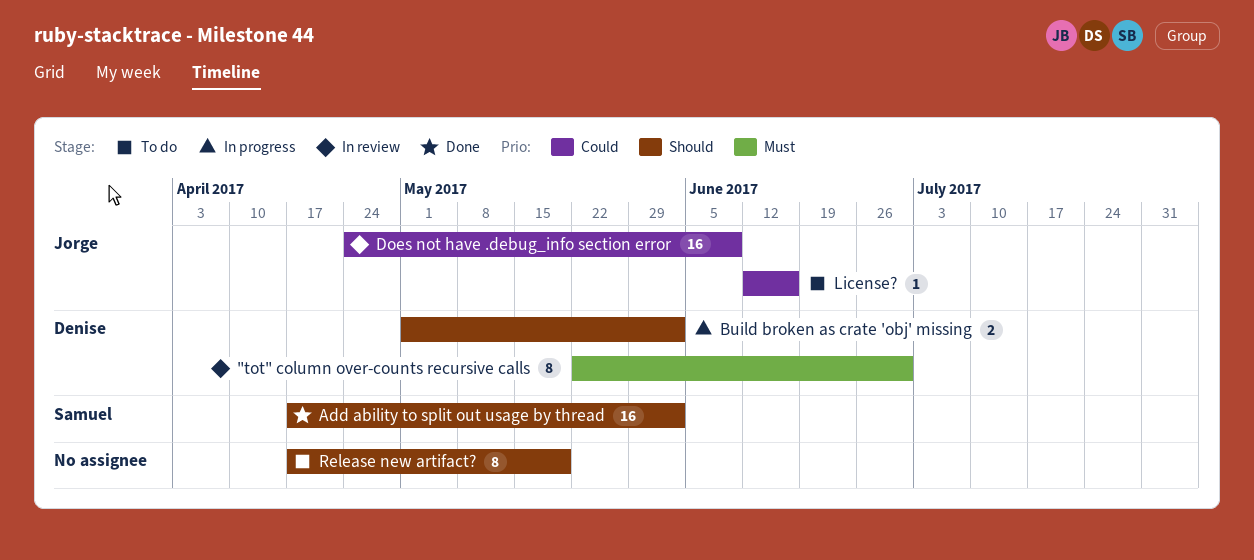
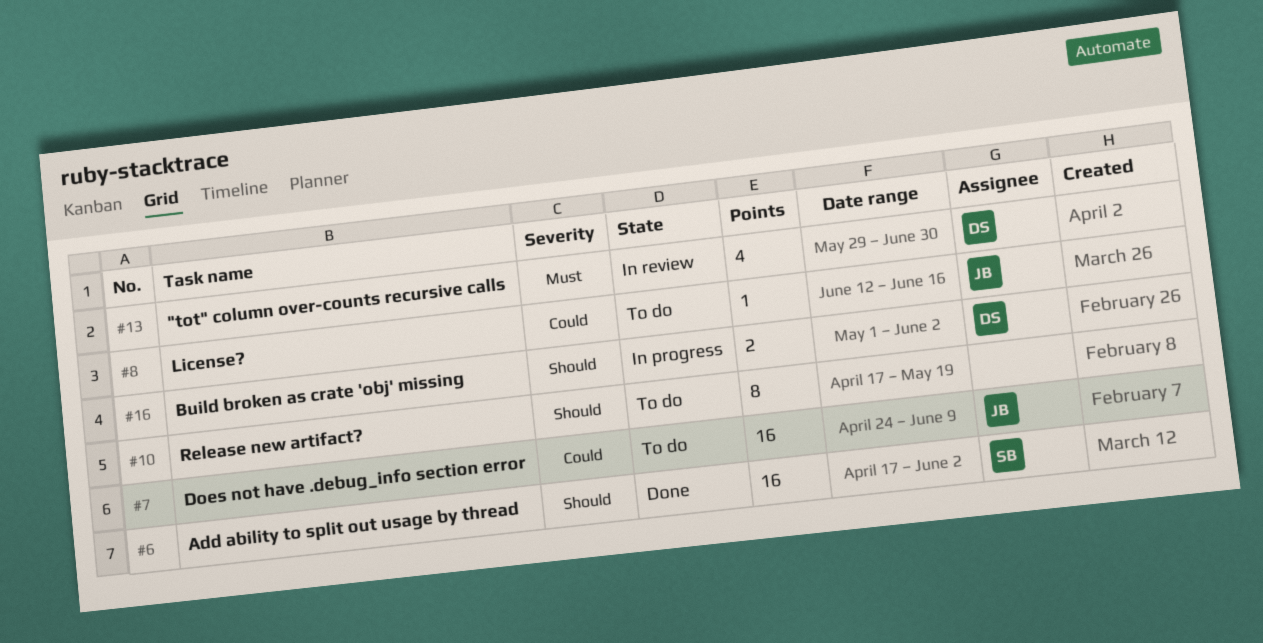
"tot" column over-counts recursive calls, estimate: 8 -> 4
"tot" column over-counts recursive calls, start: May 22 -> May 29
Does not have .debug_info section error, status: In review -> To do

